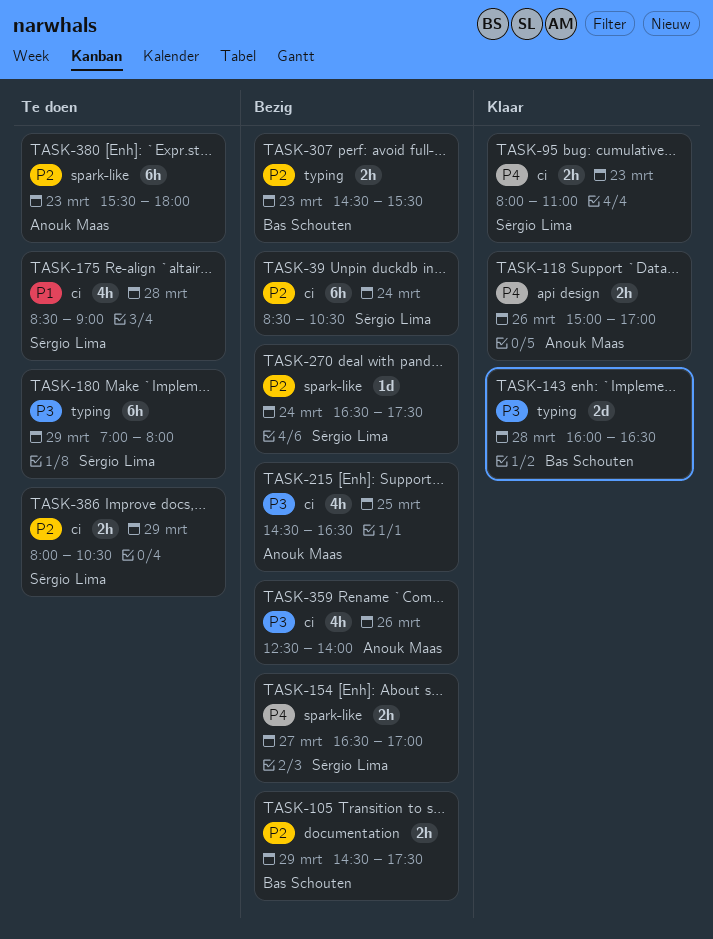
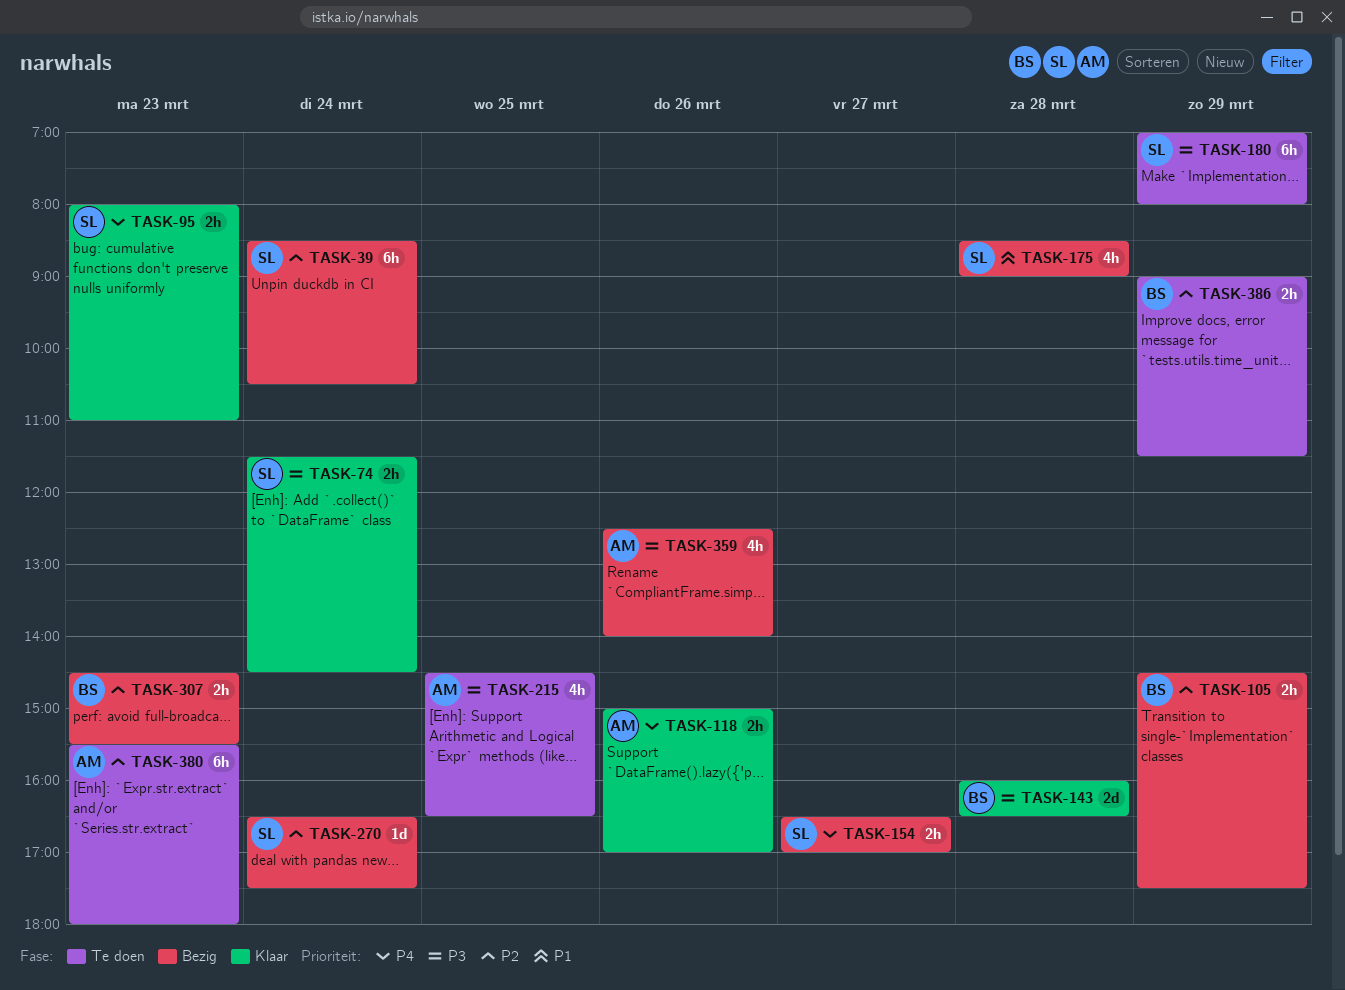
TASK-74: none -> present
TASK-175, status: Te doen -> Bezig
TASK-215, status: Bezig -> Te doen
TASK-386, owner: Sérgio Lima -> Bas Schouten
TASK-386, begins: 08:00 -> 09:00
TASK-386, ends: 10:30 -> 11:30

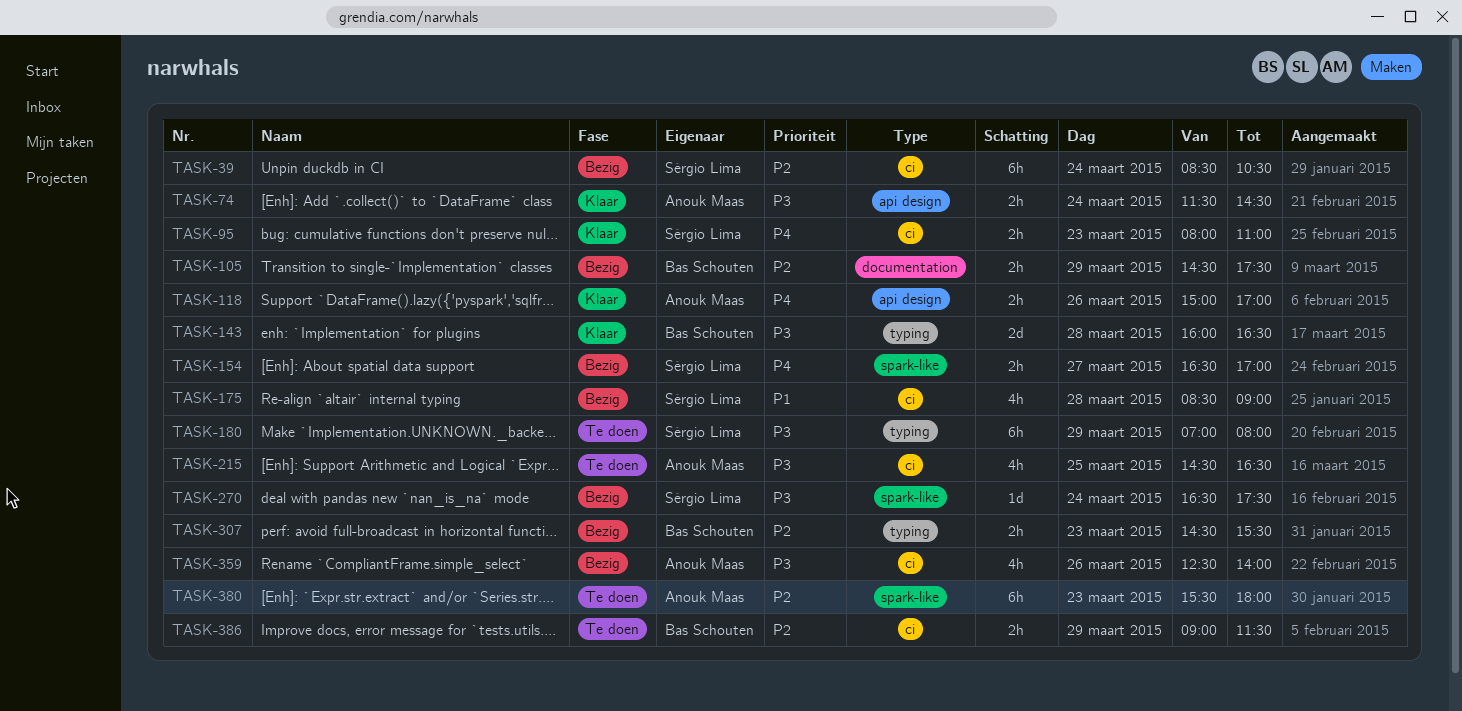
TASK-74, owner: Sérgio Lima -> Anouk Maas
TASK-270, priority: P2 -> P3

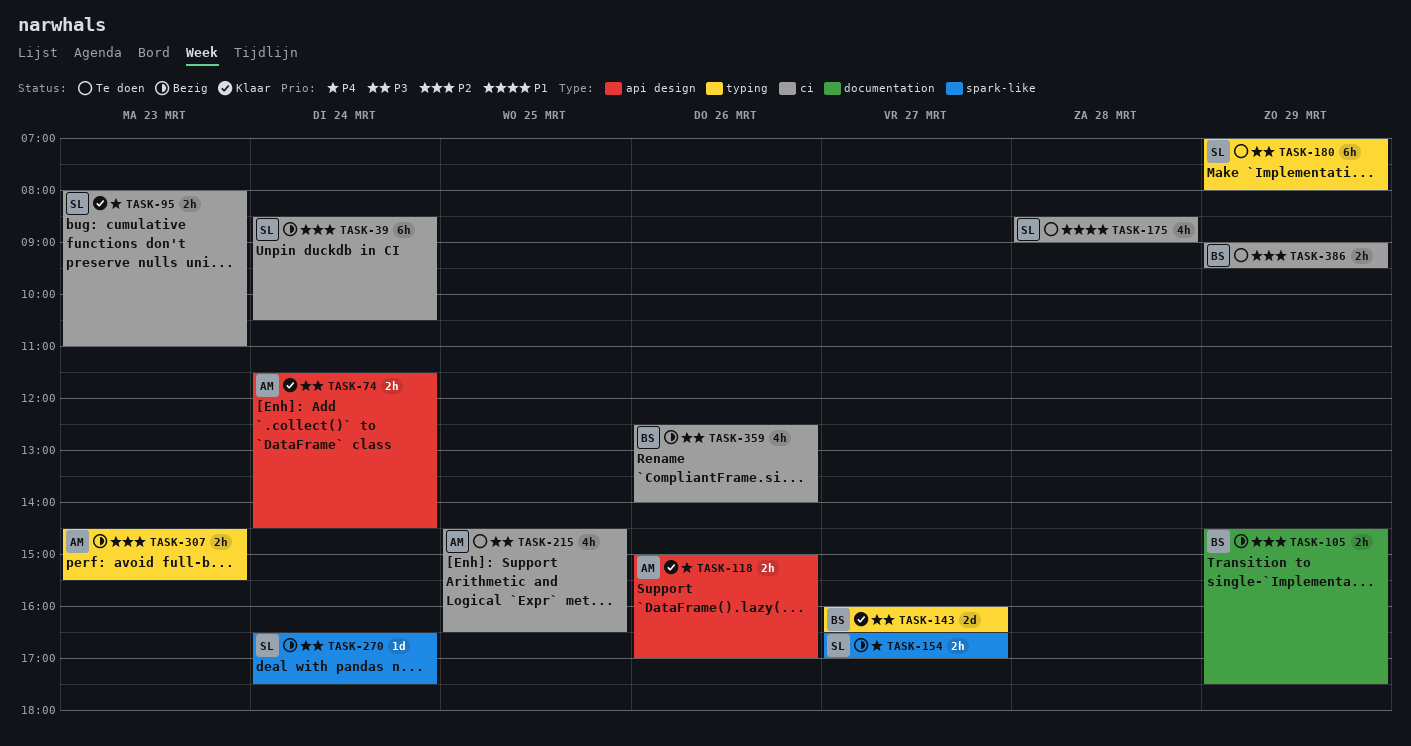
TASK-143, day: Mar 28 -> Mar 27
TASK-175, status: Bezig -> Te doen
TASK-307, owner: Bas Schouten -> Anouk Maas
TASK-359, owner: Anouk Maas -> Bas Schouten
TASK-380: present -> none
TASK-386, ends: 11:30 -> 09:30

